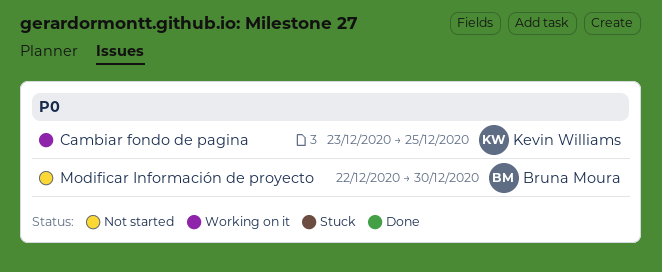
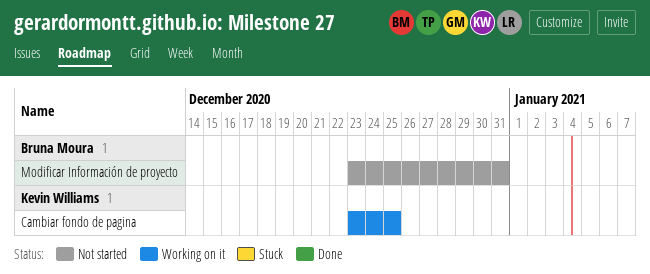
Modificar Información de proyecto, start: Dec 22 -> Dec 23
Modificar Información de proyecto, due: Dec 30 -> Dec 31

